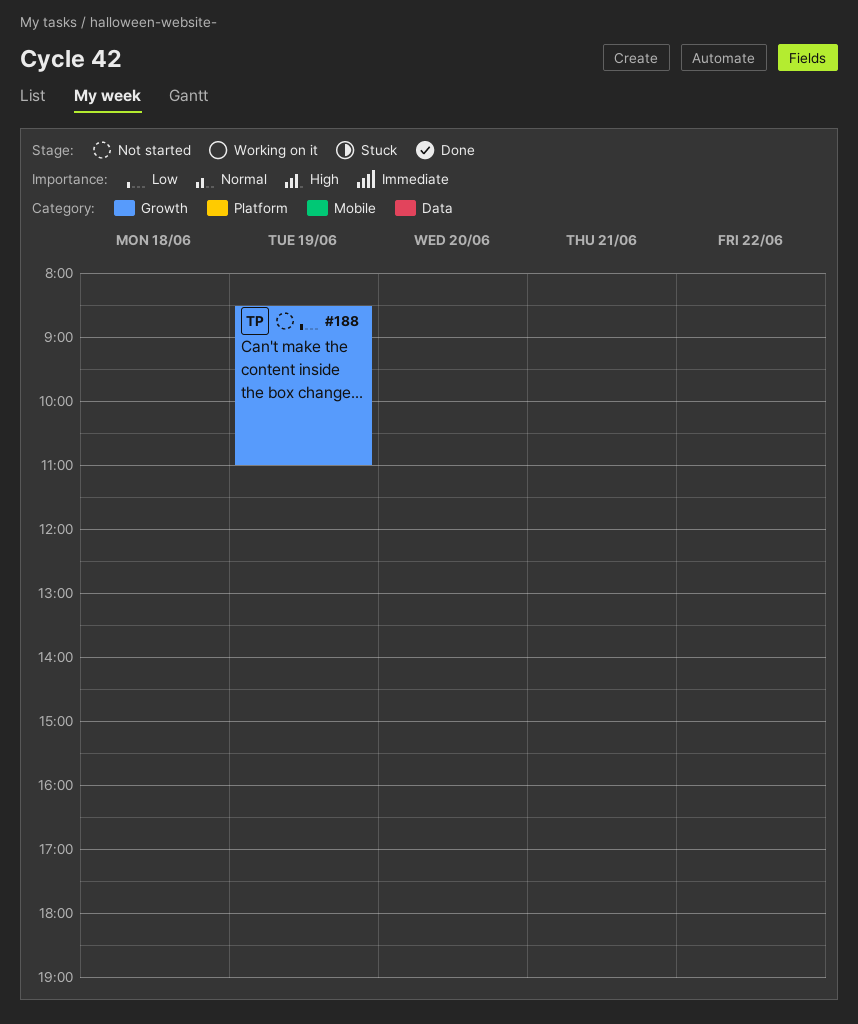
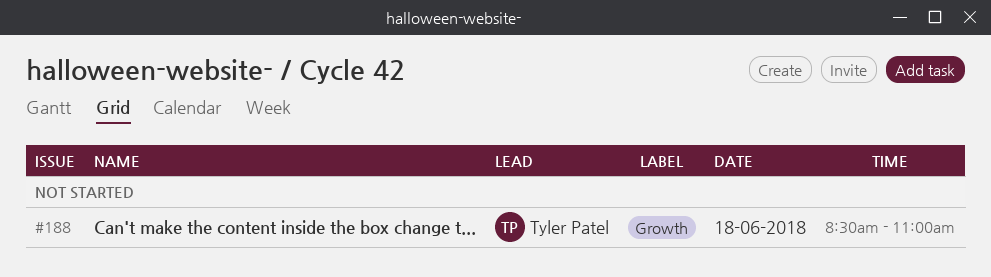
#188, day: Jun 19 -> Jun 18

